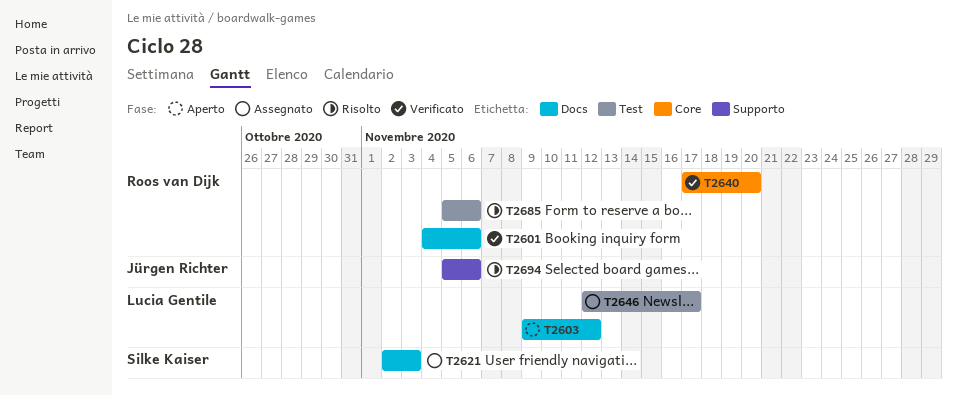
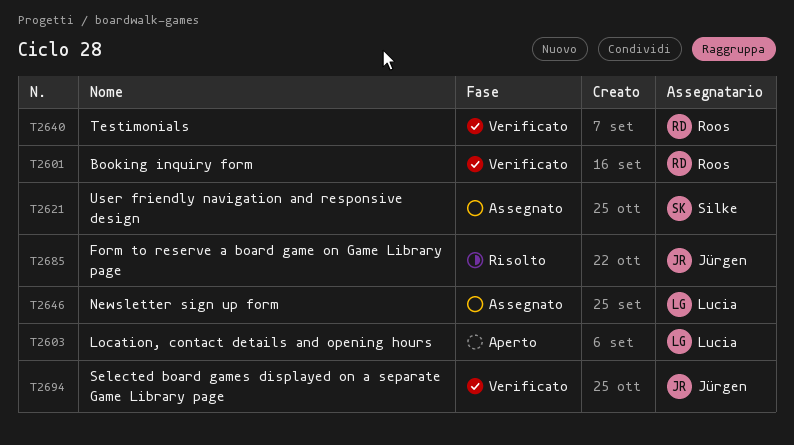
T2685, owner: Roos van Dijk -> Jürgen Richter
T2694, status: Risolto -> Verificato

